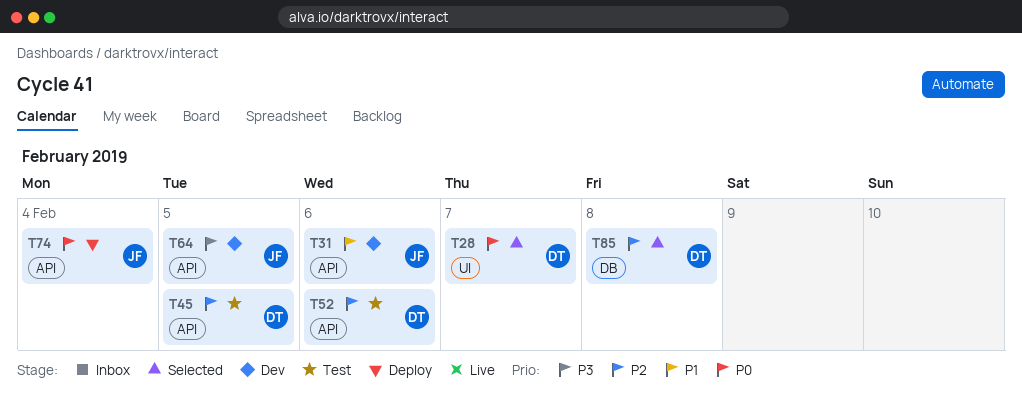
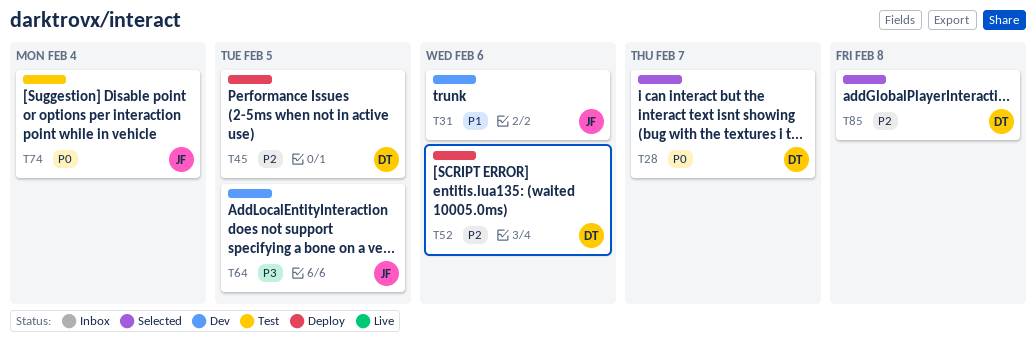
T45, status: Test -> Deploy
T52, status: Test -> Deploy
T74, status: Deploy -> Test

